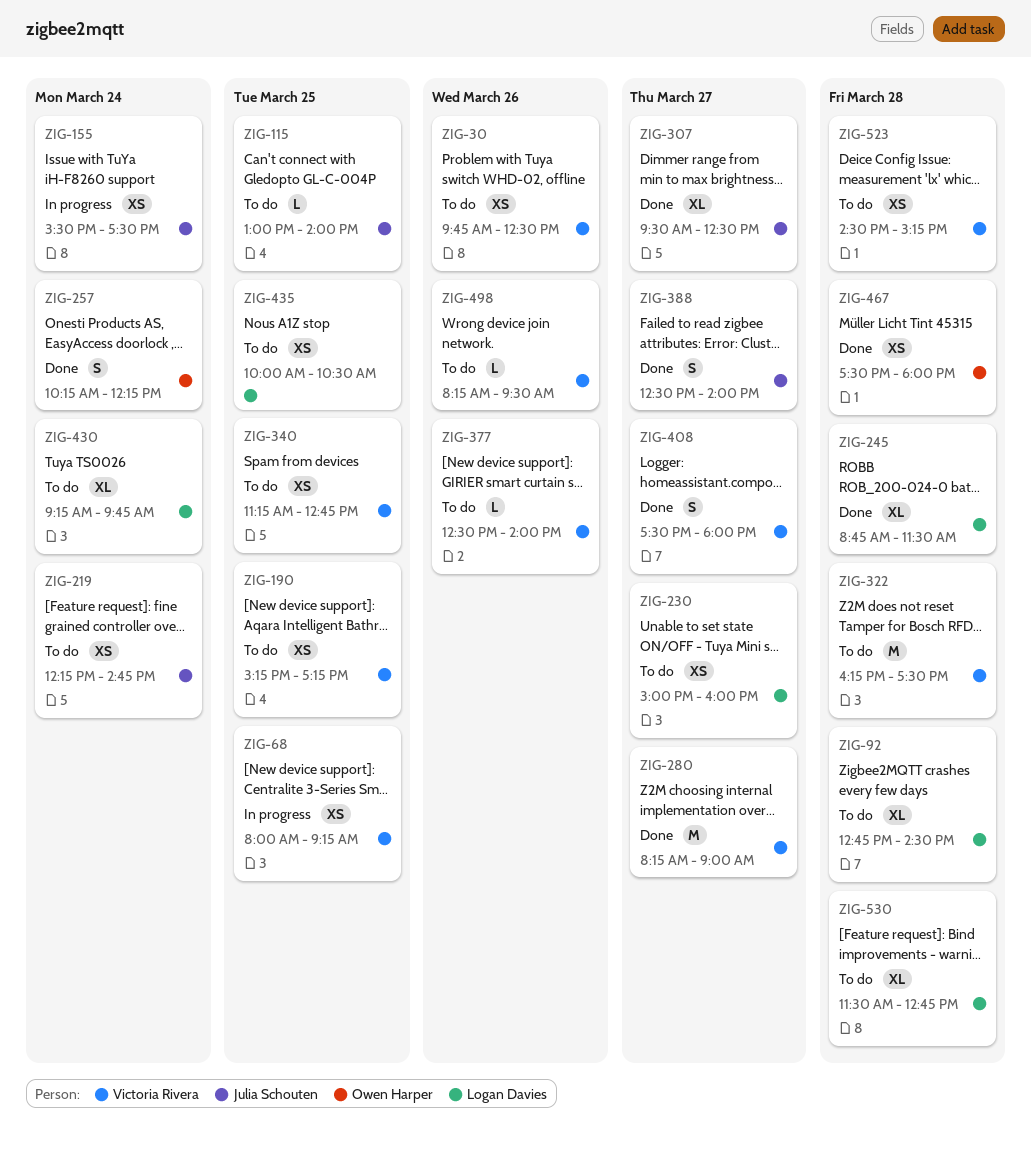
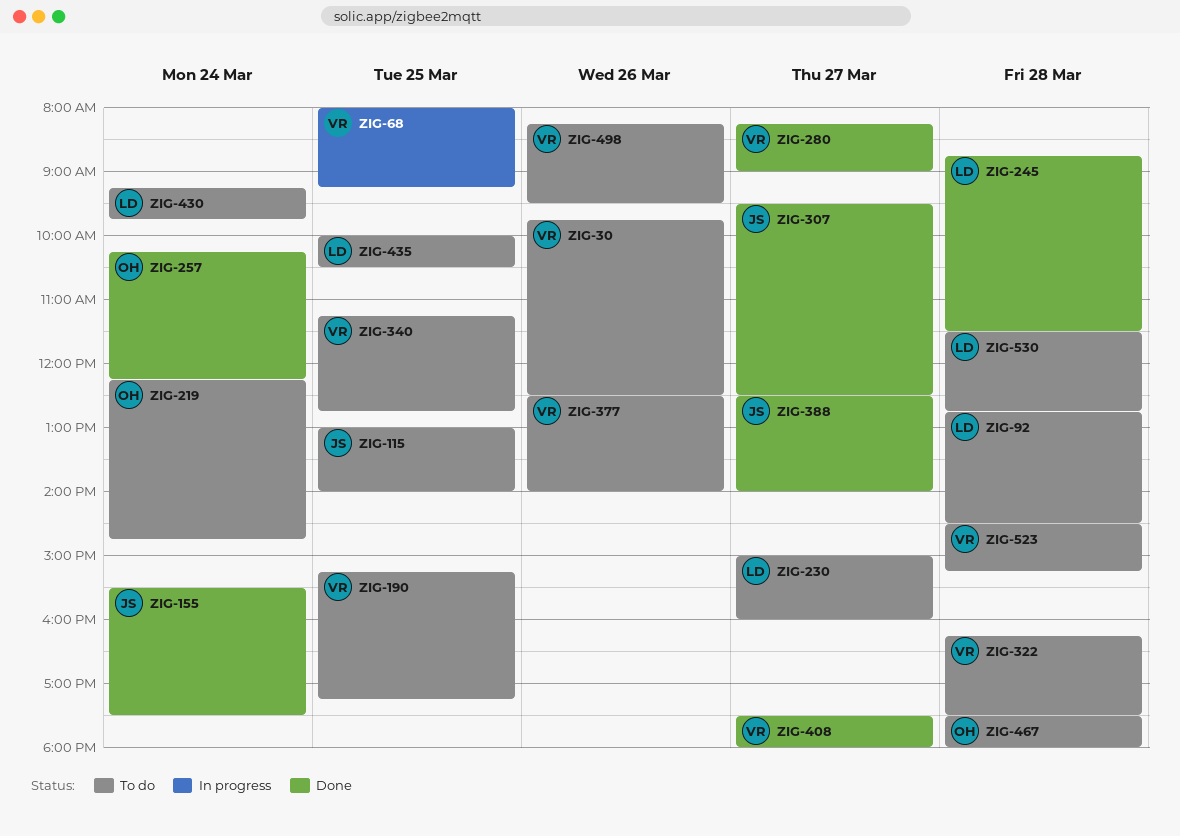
ZIG-155, status: In progress -> Done
ZIG-219, owner: Julia Schouten -> Owen Harper
ZIG-467, status: Done -> To do

